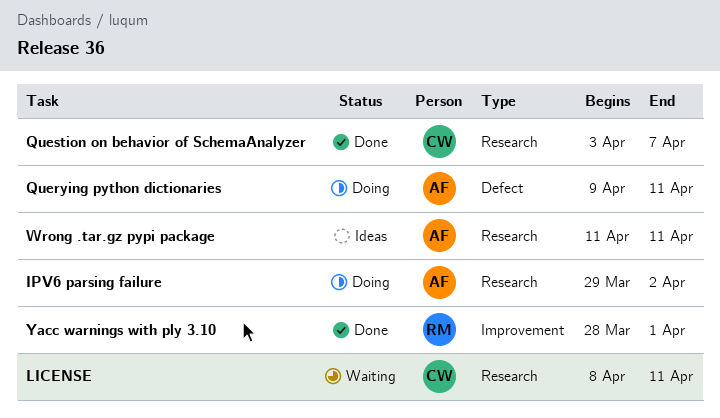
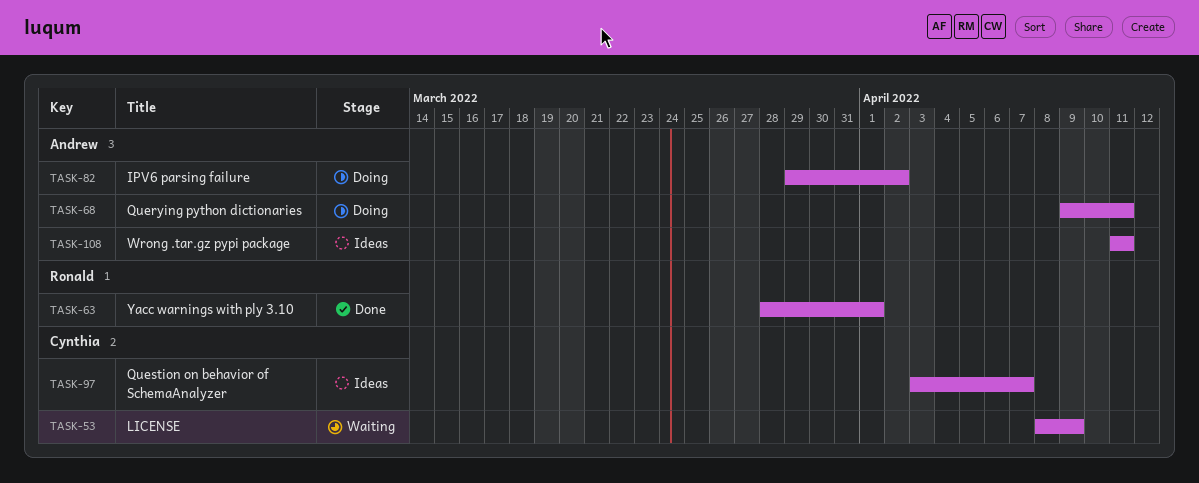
LICENSE, due: Apr 11 -> Apr 9
Question on behavior of SchemaAnalyzer, status: Done -> Ideas

